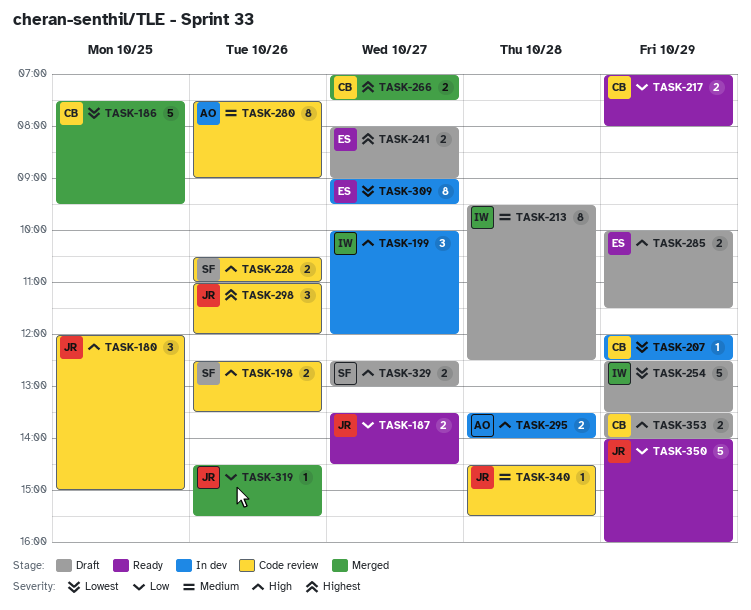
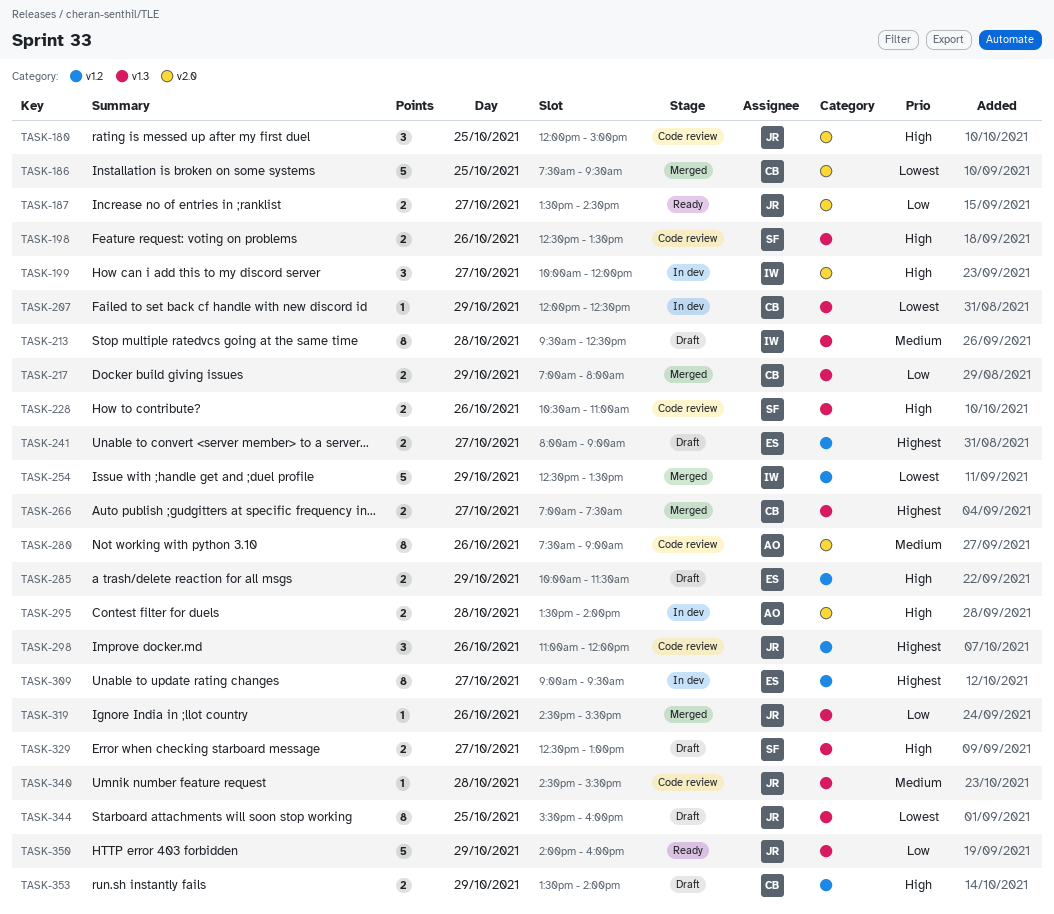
TASK-217, status: Ready -> Merged
TASK-254, status: Draft -> Merged
TASK-309, priority: Lowest -> Highest
TASK-344: none -> present

